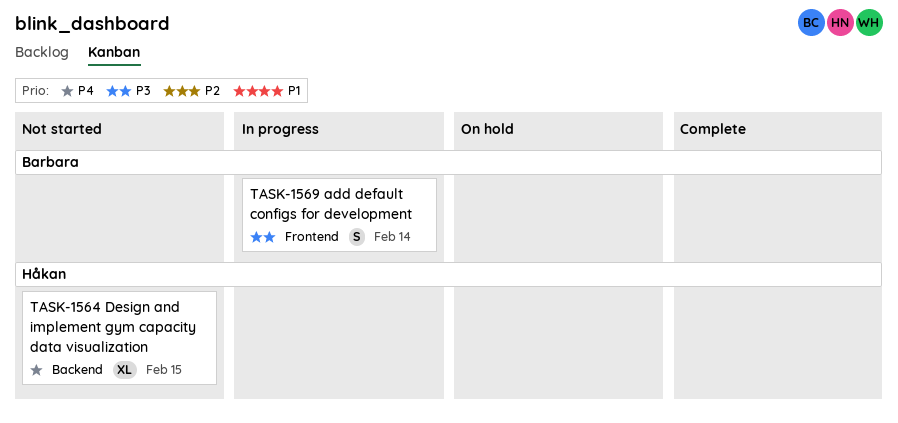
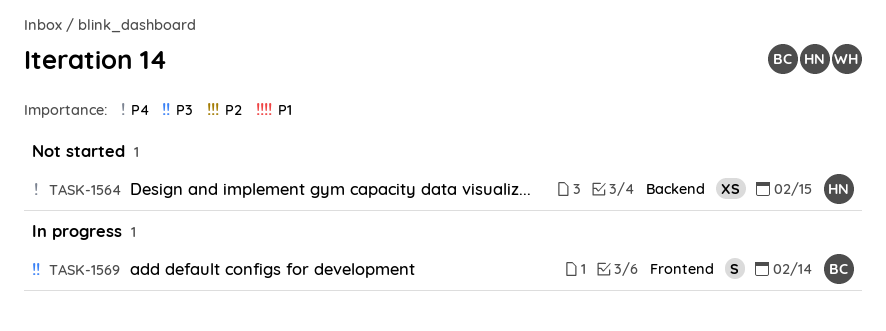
TASK-1564, estimate: XL -> XS

